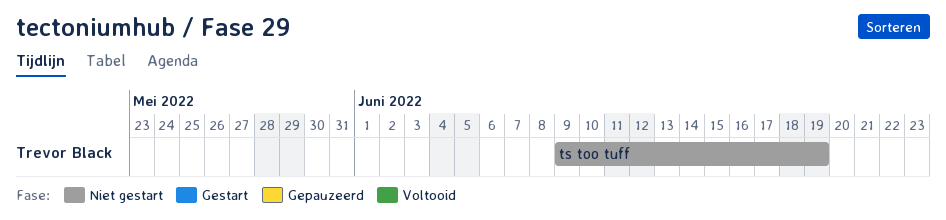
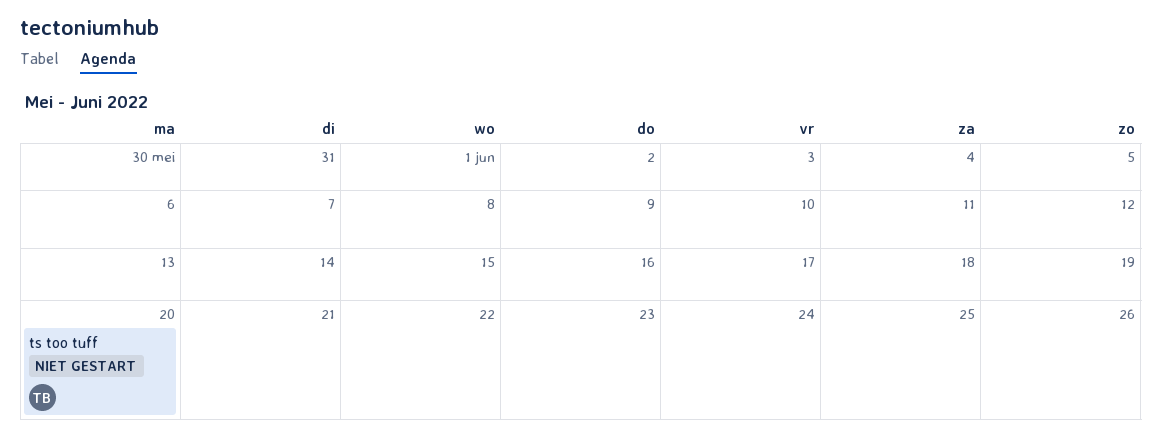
ts too tuff, due: Jun 19 -> Jun 20

